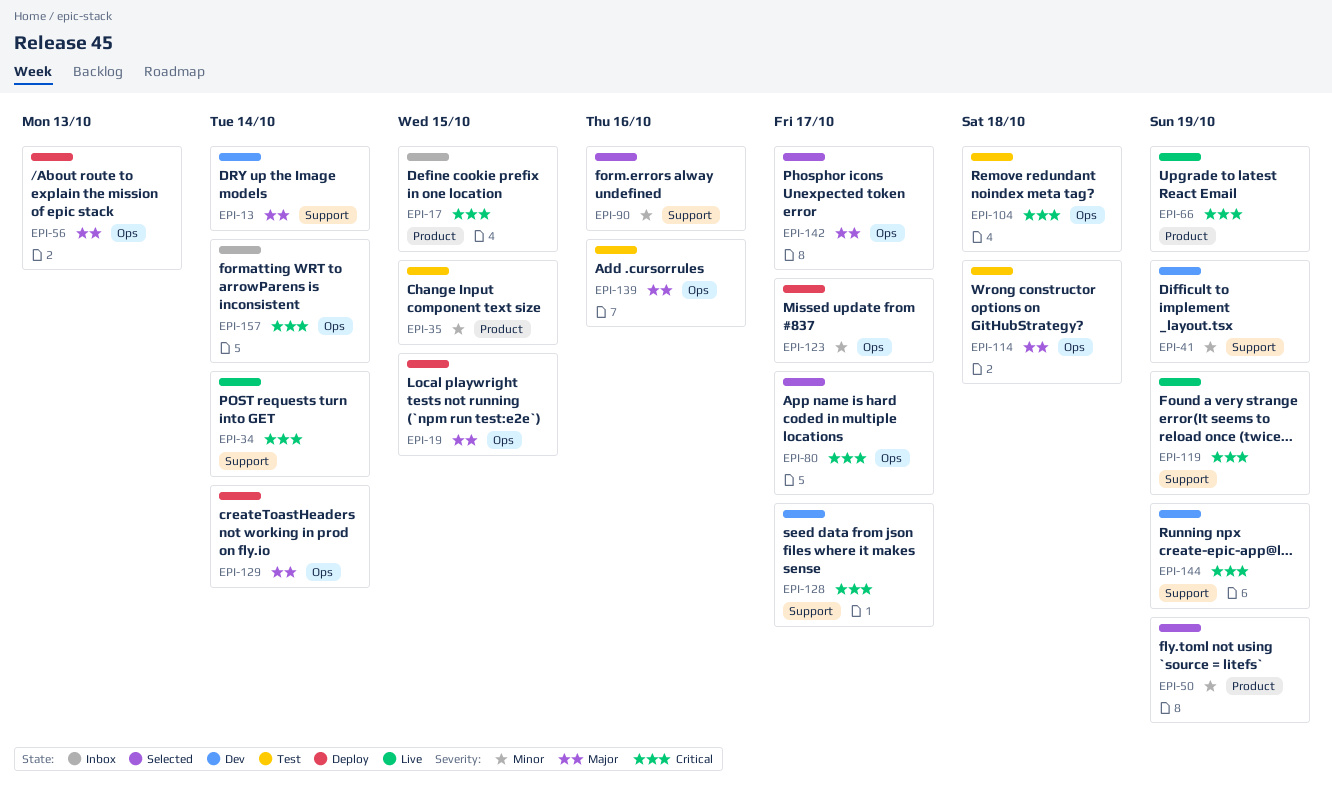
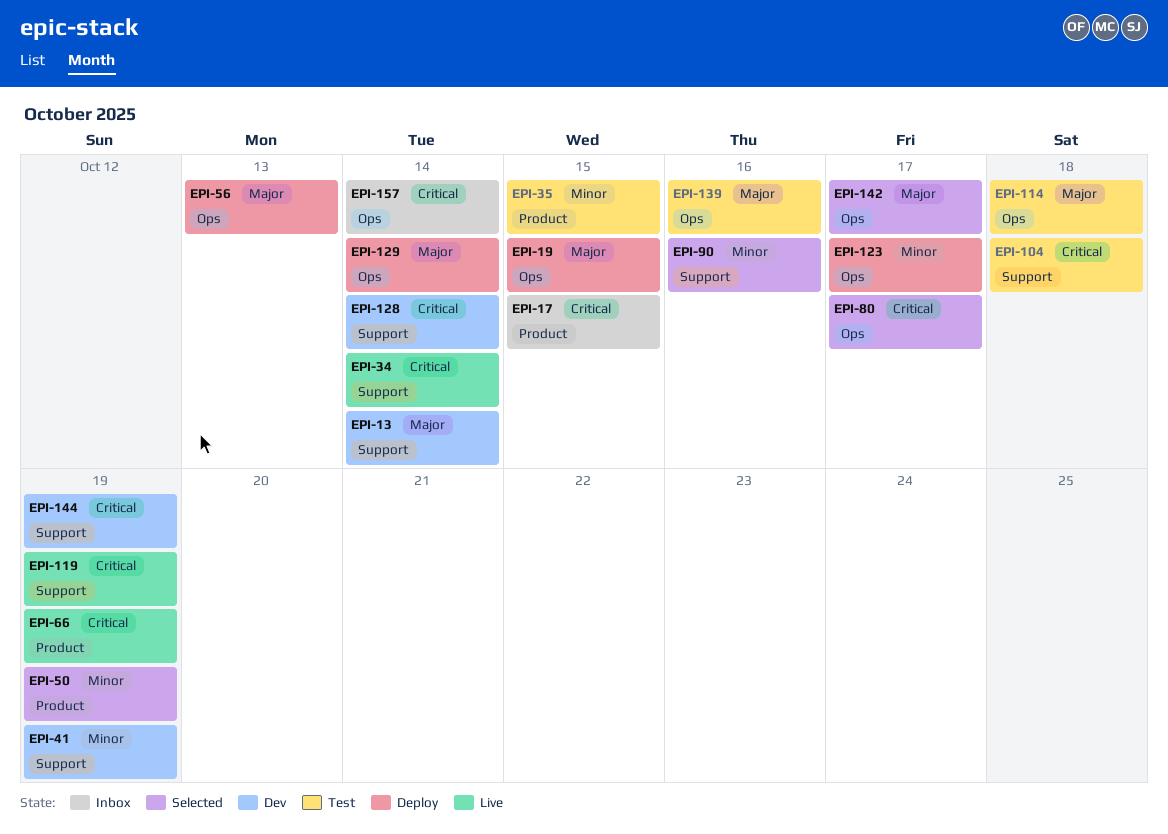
EPI-104, label: Ops -> Support
EPI-128, due: Oct 17 -> Oct 14

